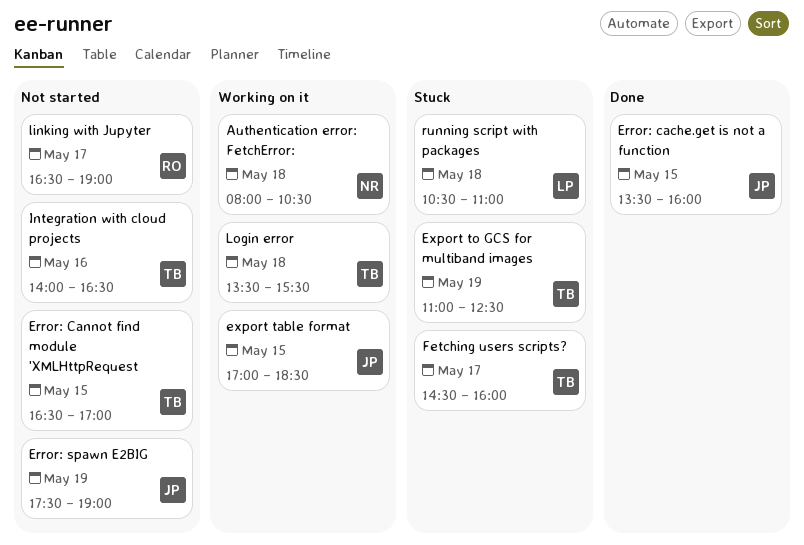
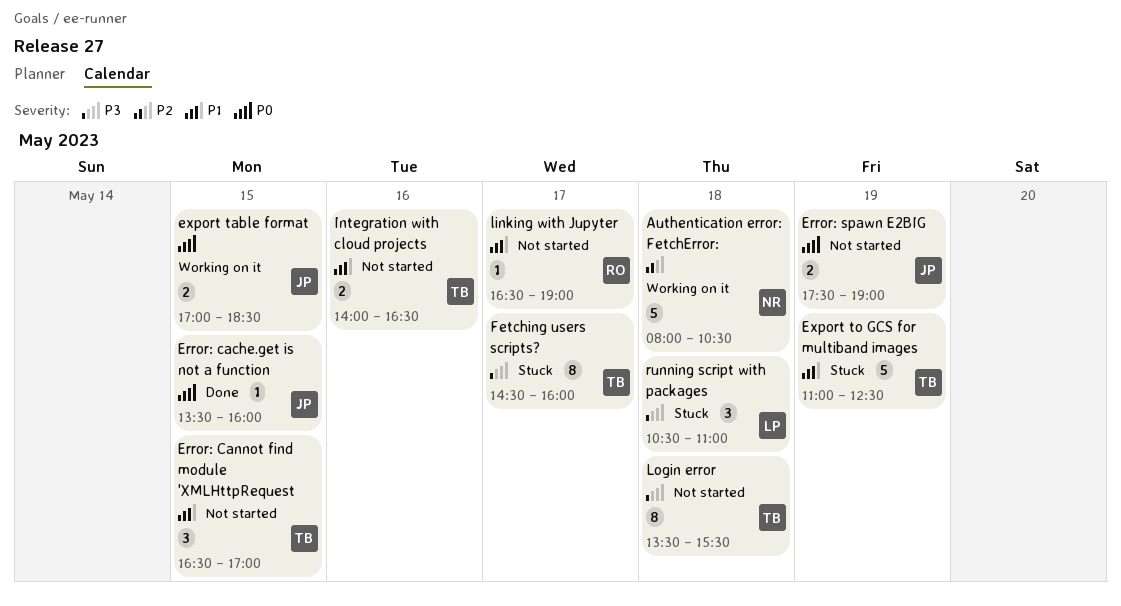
Login error, status: Working on it -> Not started

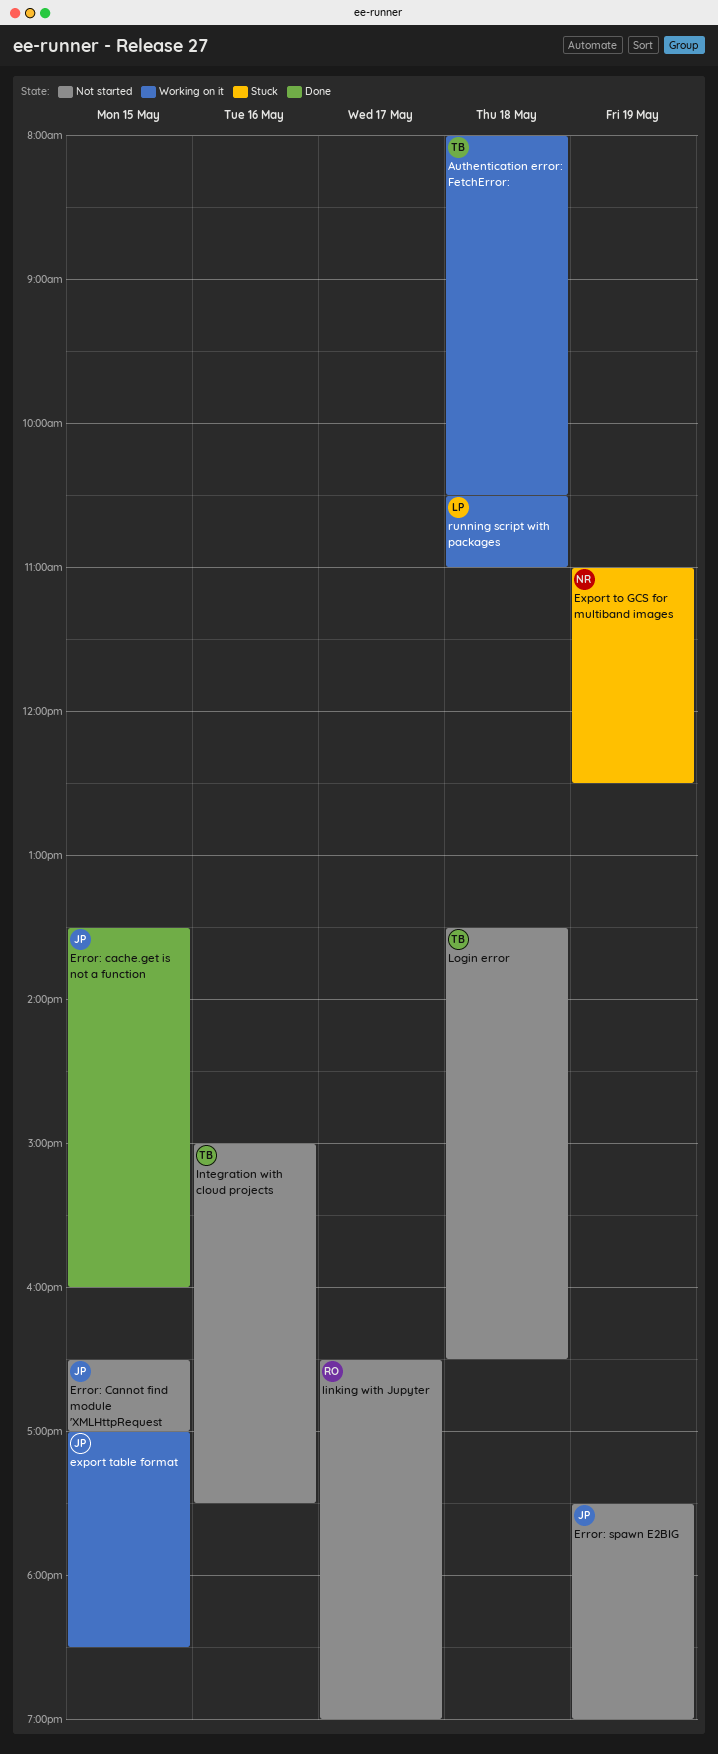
Authentication error: FetchError:, owner: NR -> TB
Error: Cannot find module 'XMLHttpRequest, owner: TB -> JP
Export to GCS for multiband images, owner: TB -> NR
Fetching users scripts?: present -> none
Integration with cloud projects, begins: 14:00 -> 15:00
Integration with cloud projects, ends: 16:30 -> 17:30
Login error, ends: 15:30 -> 16:30
running script with packages, status: Stuck -> Working on it

